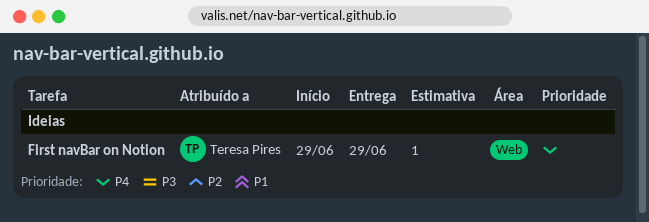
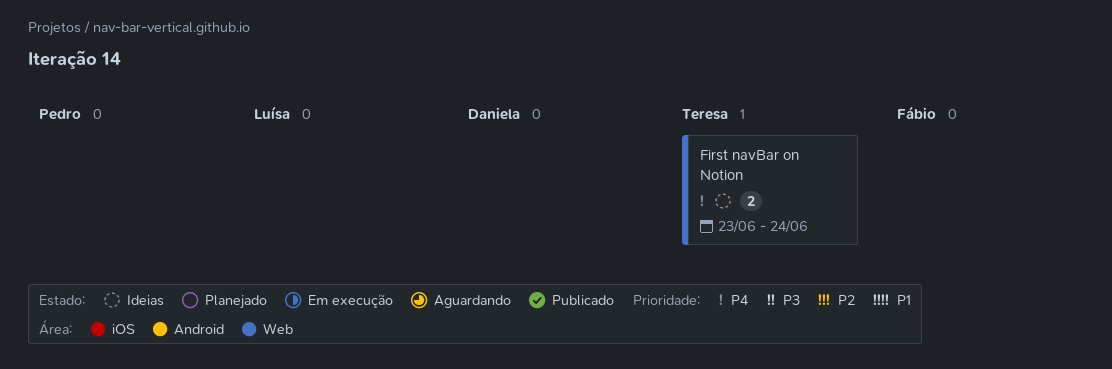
First navBar on Notion, estimate: 1 -> 2
First navBar on Notion, start: Jun 29 -> Jun 23
First navBar on Notion, due: Jun 29 -> Jun 24

